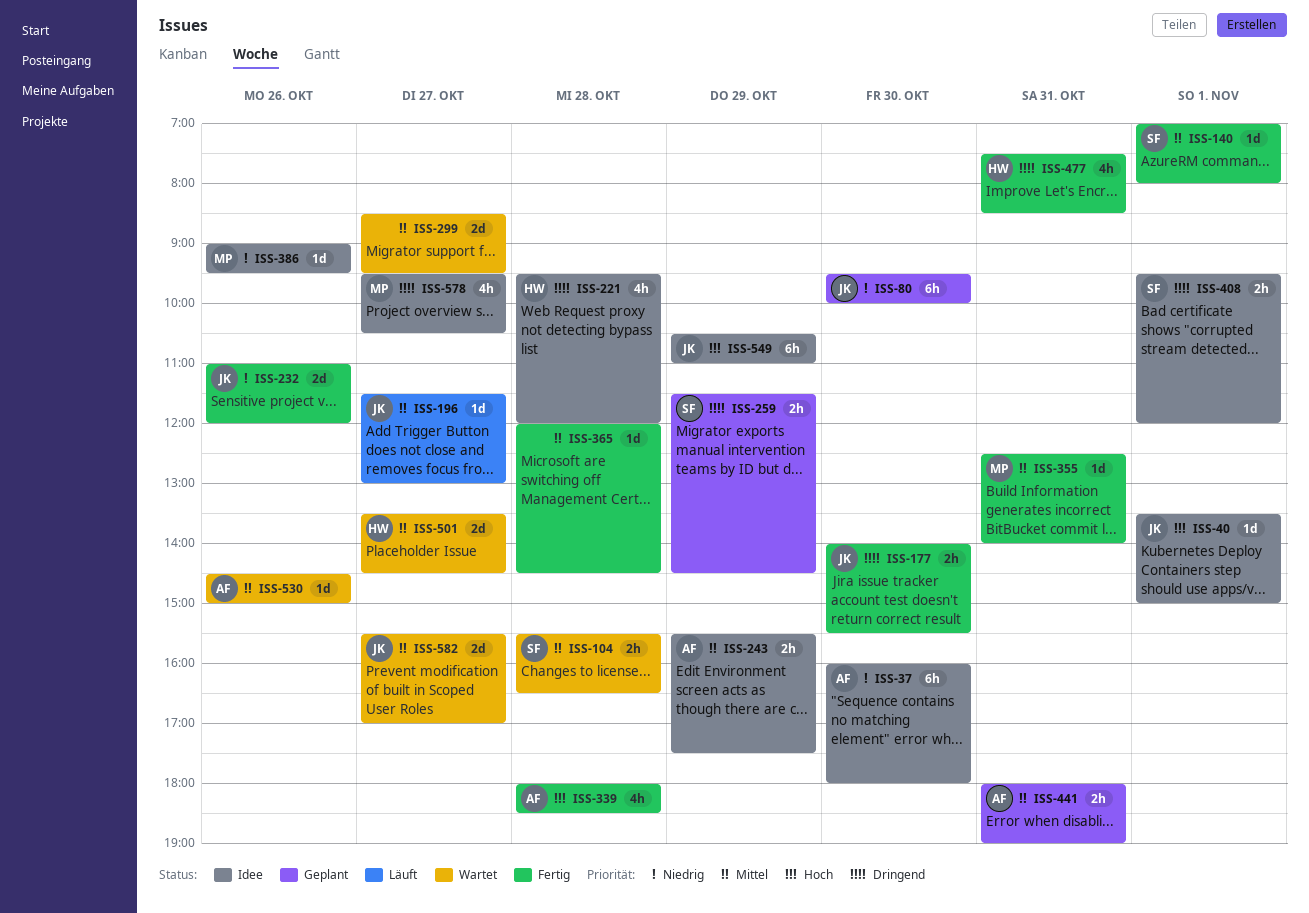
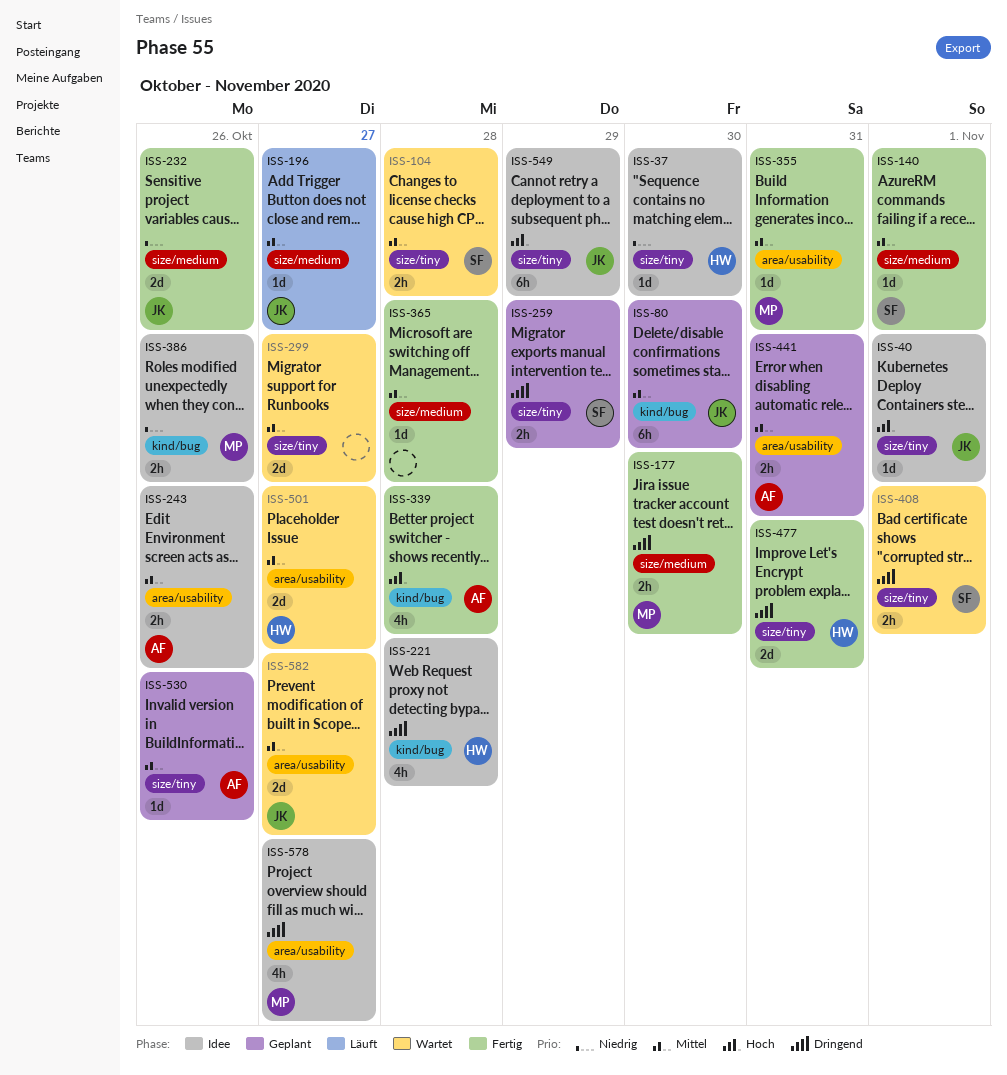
ISS-37, owner: AF -> HW
ISS-37, estimate: 6h -> 1d
ISS-80, priority: Niedrig -> Mittel
ISS-177, owner: JK -> MP
ISS-243, day: Oct 29 -> Oct 26
ISS-386, estimate: 1d -> 2h
ISS-408, status: Idee -> Wartet
ISS-477, estimate: 4h -> 2d
ISS-530, status: Wartet -> Geplant

